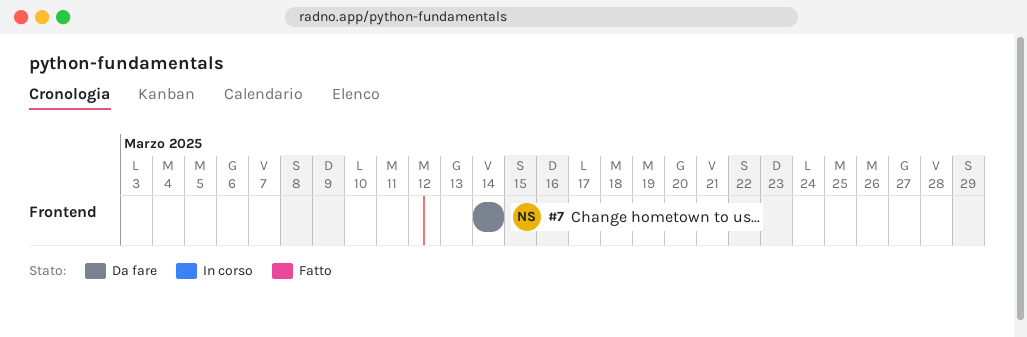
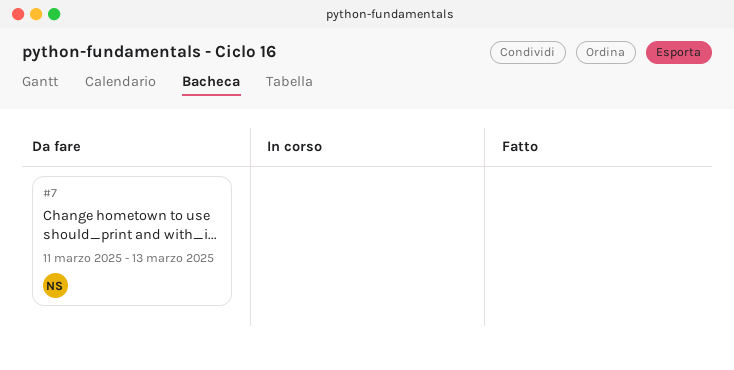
#7, start: Mar 14 -> Mar 11
#7, due: Mar 14 -> Mar 13

